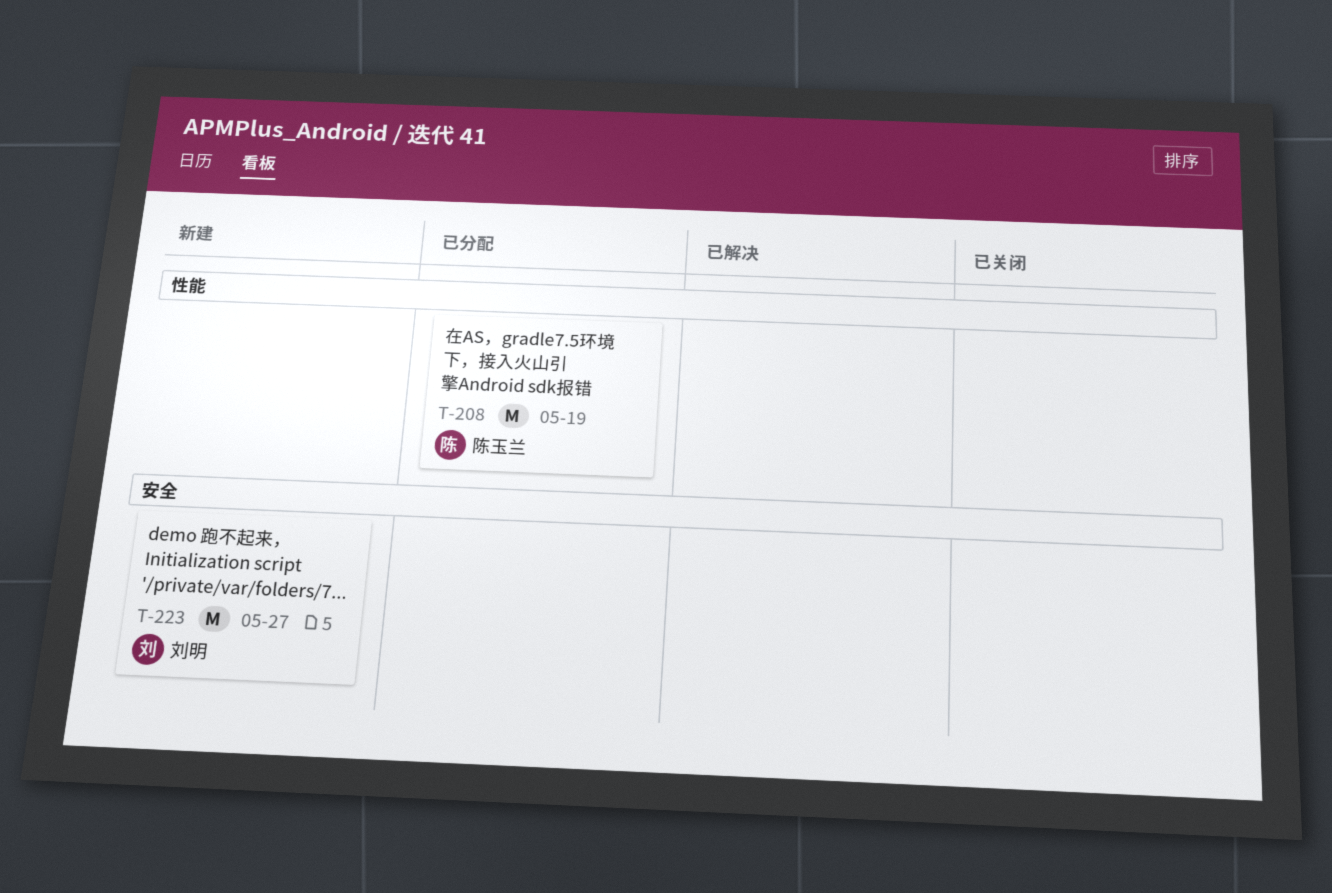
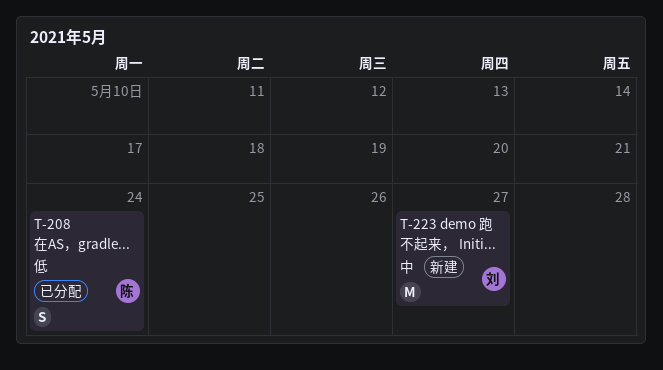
T-208, estimate: M -> S
T-208, due: May 19 -> May 24

